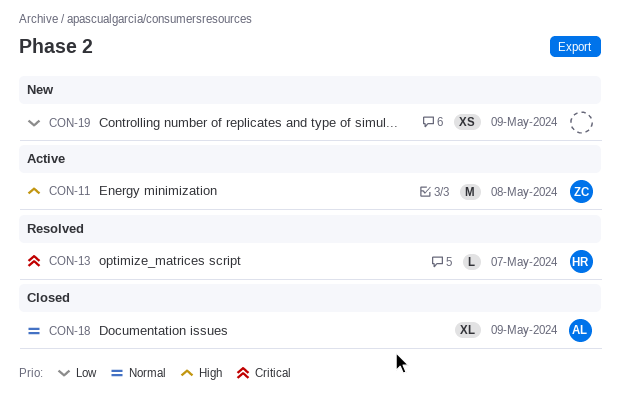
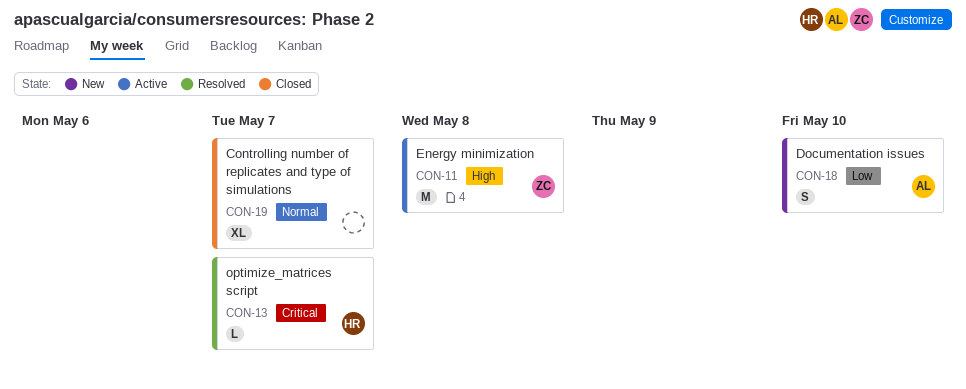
CON-18, status: Closed -> New
CON-18, priority: Normal -> Low
CON-18, estimate: XL -> S
CON-18, due: May 9 -> May 10
CON-19, status: New -> Closed
CON-19, priority: Low -> Normal
CON-19, estimate: XS -> XL
CON-19, due: May 9 -> May 7

